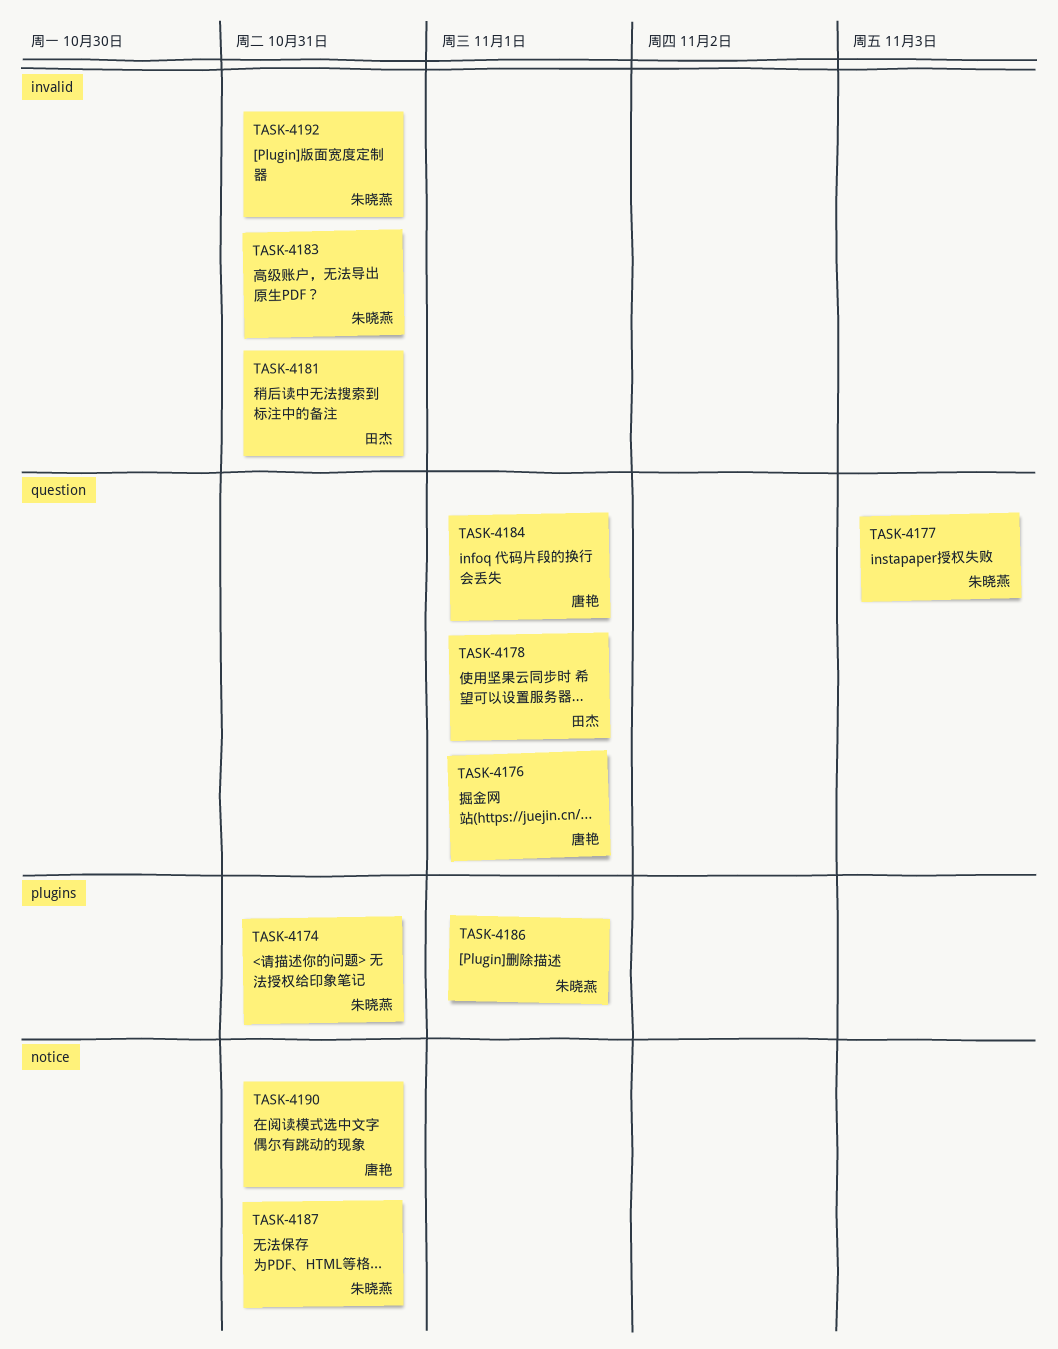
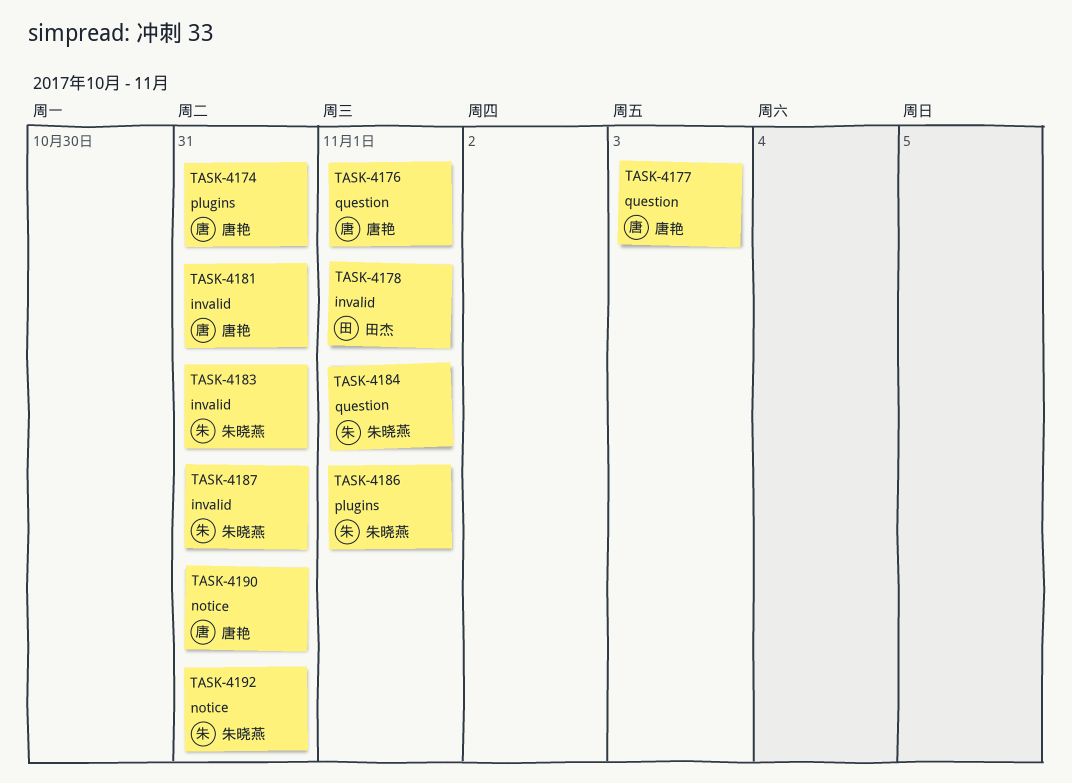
TASK-4174, owner: 朱晓燕 -> 唐艳
TASK-4177, owner: 朱晓燕 -> 唐艳
TASK-4178, label: question -> invalid
TASK-4181, owner: 田杰 -> 唐艳
TASK-4184, owner: 唐艳 -> 朱晓燕
TASK-4187, label: notice -> invalid
TASK-4192, label: invalid -> notice

